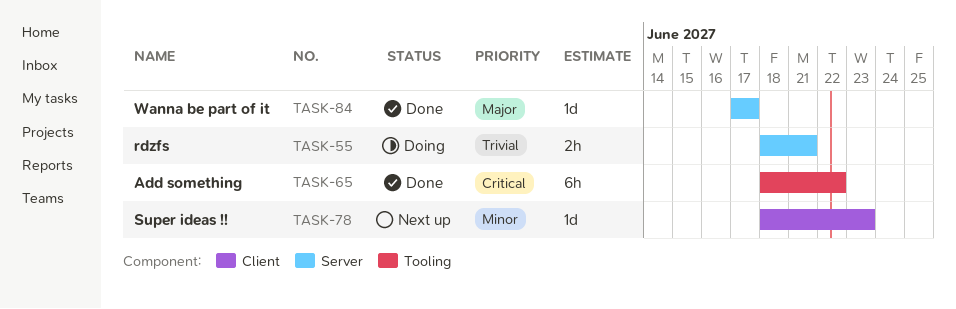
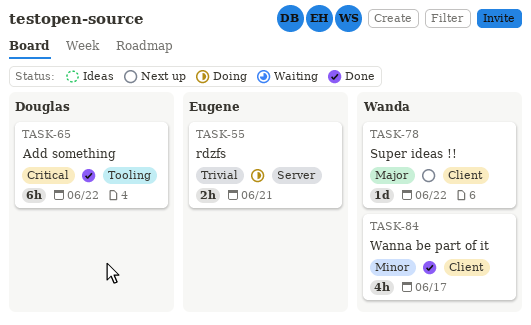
TASK-78, priority: Minor -> Major
TASK-78, due: Jun 23 -> Jun 22
TASK-84, priority: Major -> Minor
TASK-84, label: Server -> Client
TASK-84, estimate: 1d -> 4h

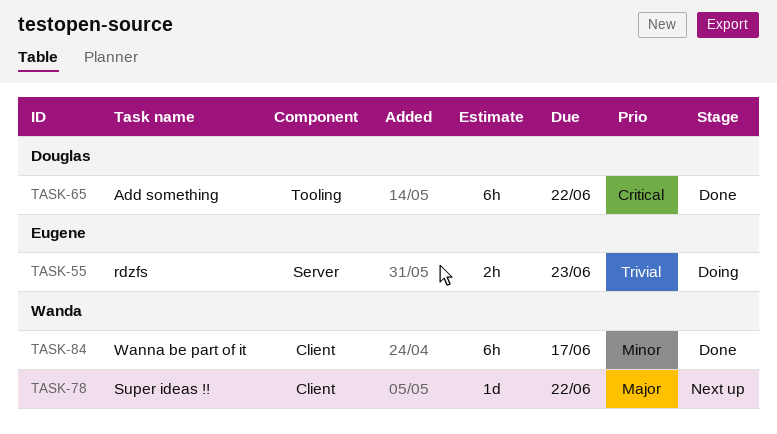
TASK-55, due: Jun 21 -> Jun 23
TASK-84, estimate: 4h -> 6h

